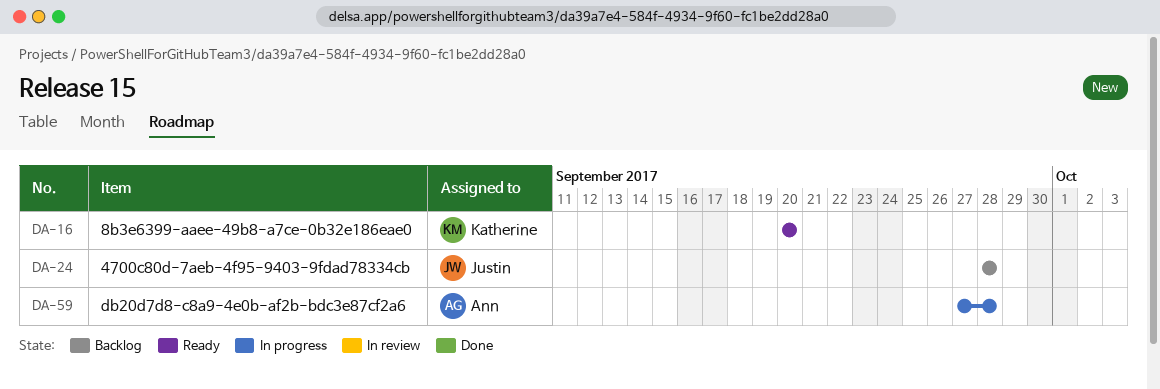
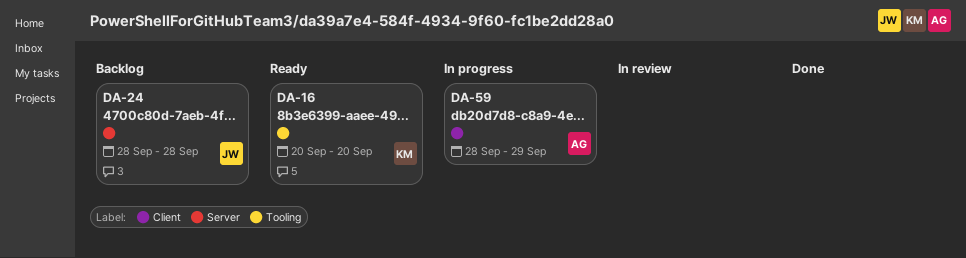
DA-59, start: Sep 27 -> Sep 28
DA-59, due: Sep 28 -> Sep 29

